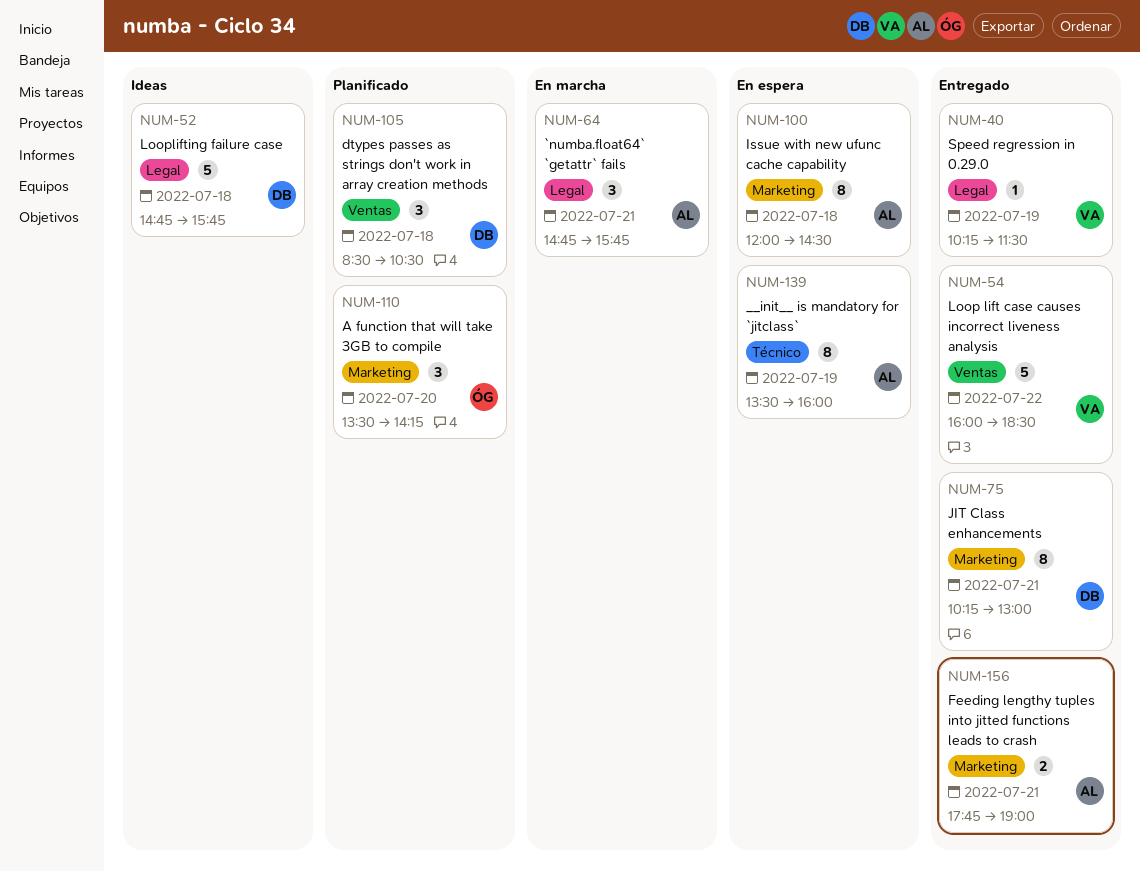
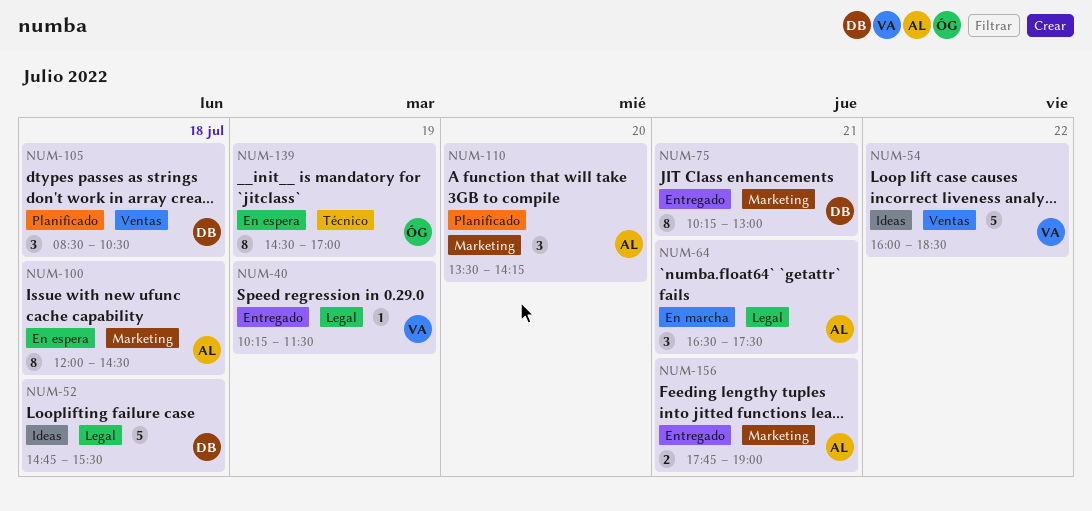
NUM-52, ends: 15:45 -> 15:30
NUM-54, status: Entregado -> Ideas
NUM-64, begins: 14:45 -> 16:30
NUM-64, ends: 15:45 -> 17:30
NUM-110, owner: ÓG -> AL
NUM-139, owner: AL -> ÓG
NUM-139, begins: 13:30 -> 14:30
NUM-139, ends: 16:00 -> 17:00

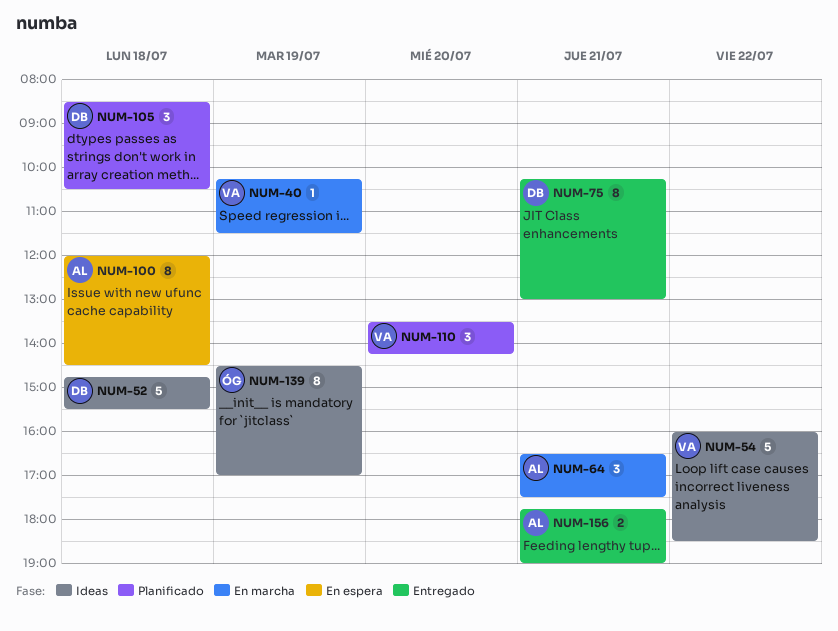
NUM-40, status: Entregado -> En marcha
NUM-110, owner: AL -> VA
NUM-139, status: En espera -> Ideas

